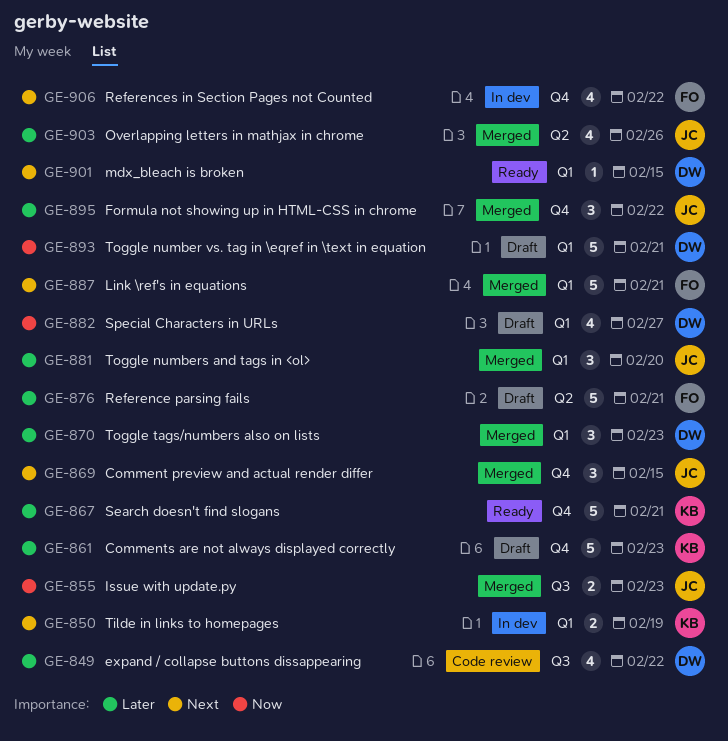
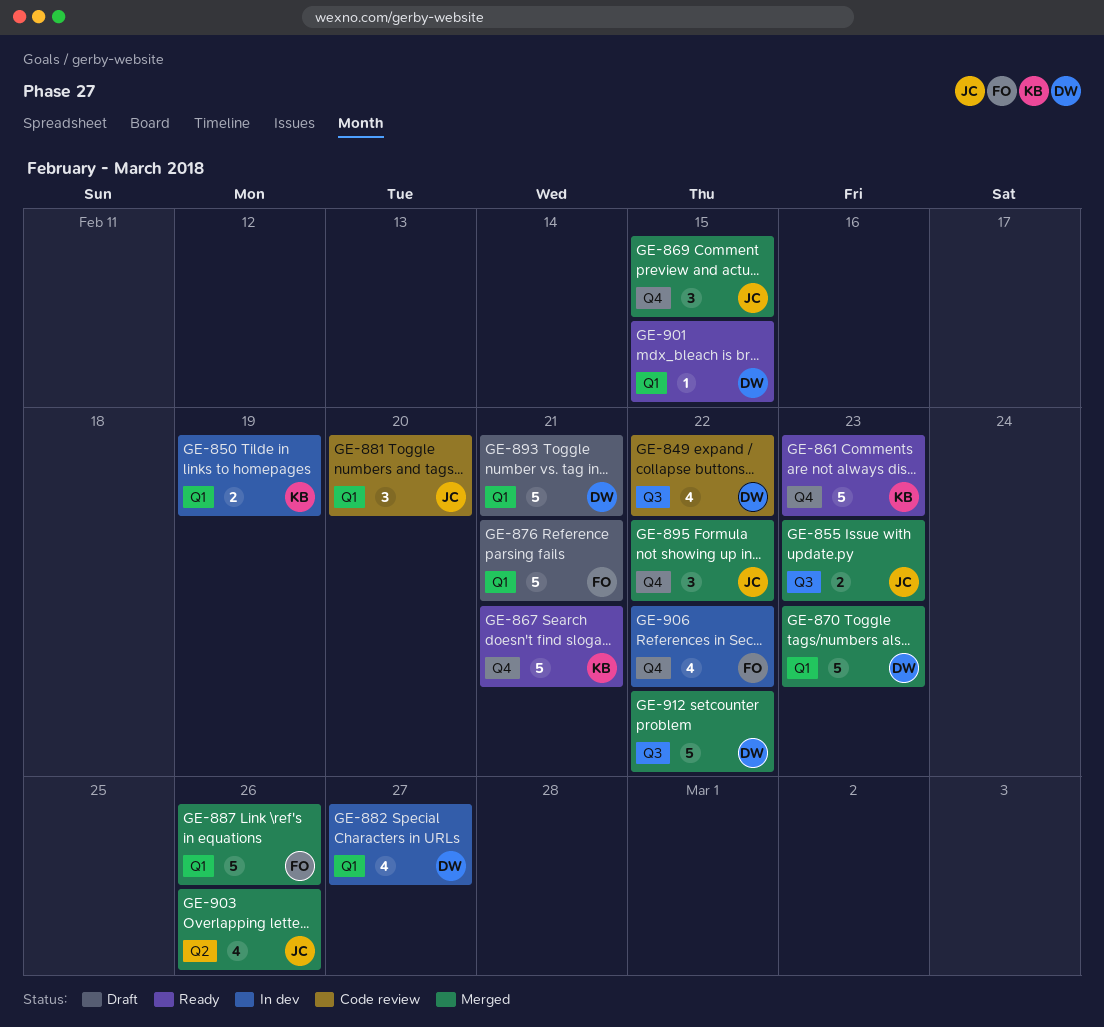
GE-861, status: Draft -> Ready
GE-870, estimate: 3 -> 5
GE-876, label: Q2 -> Q1
GE-881, status: Merged -> Code review
GE-882, status: Draft -> In dev
GE-887, due: Feb 21 -> Feb 26
GE-912: none -> present

